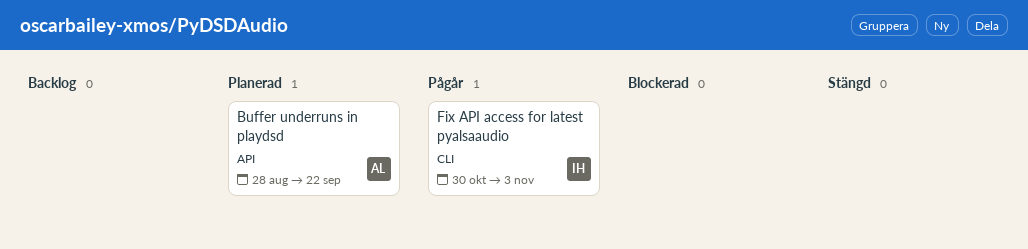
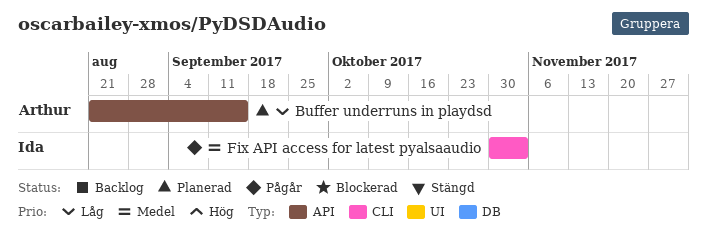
Buffer underruns in playdsd, start: Aug 28 -> Aug 21
Buffer underruns in playdsd, due: Sep 22 -> Sep 15

